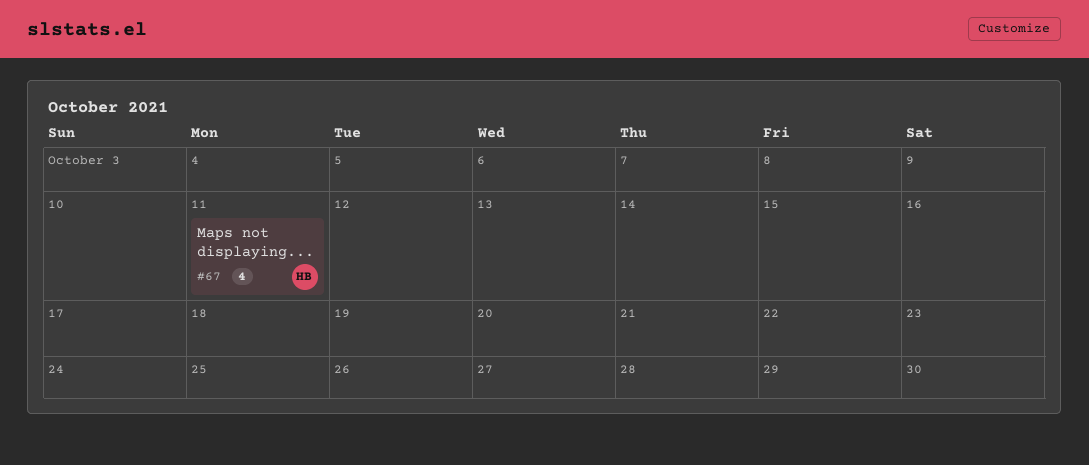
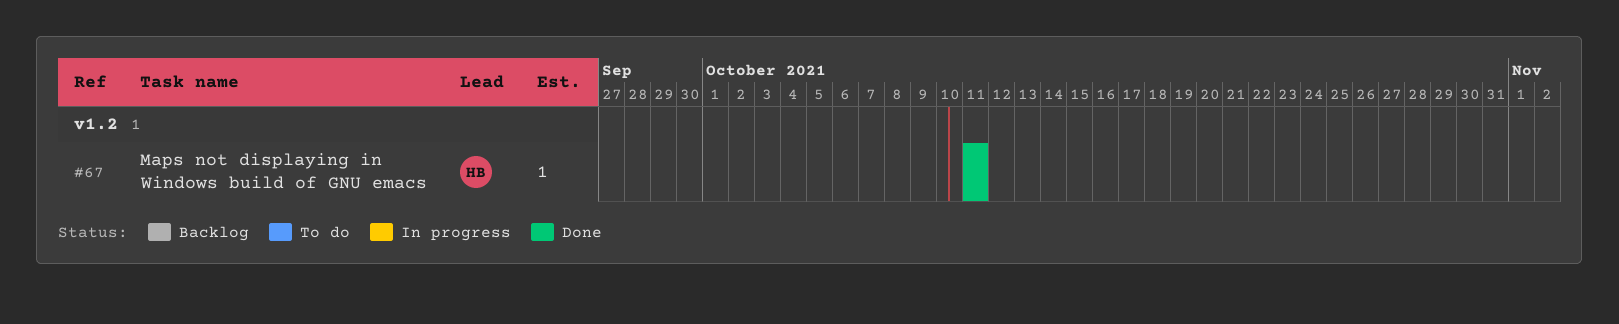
#67, estimate: 4 -> 1

